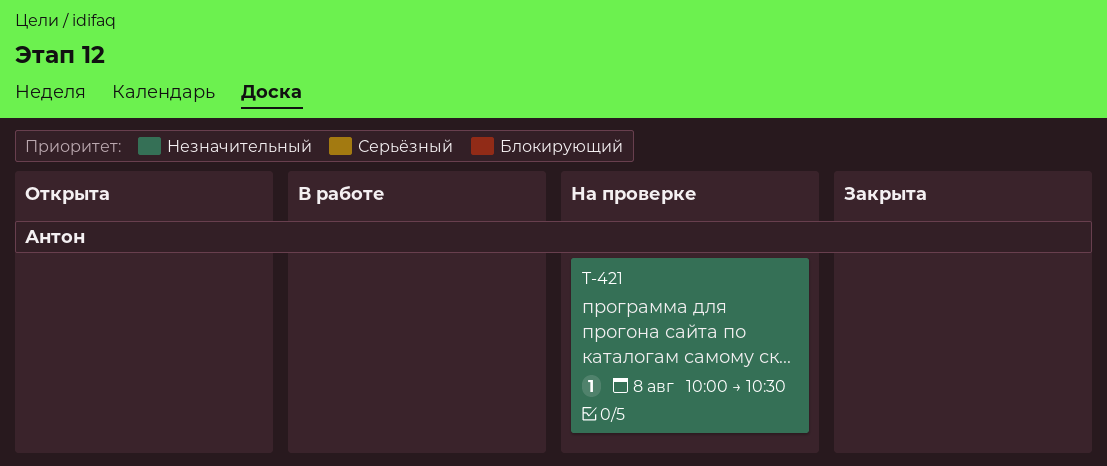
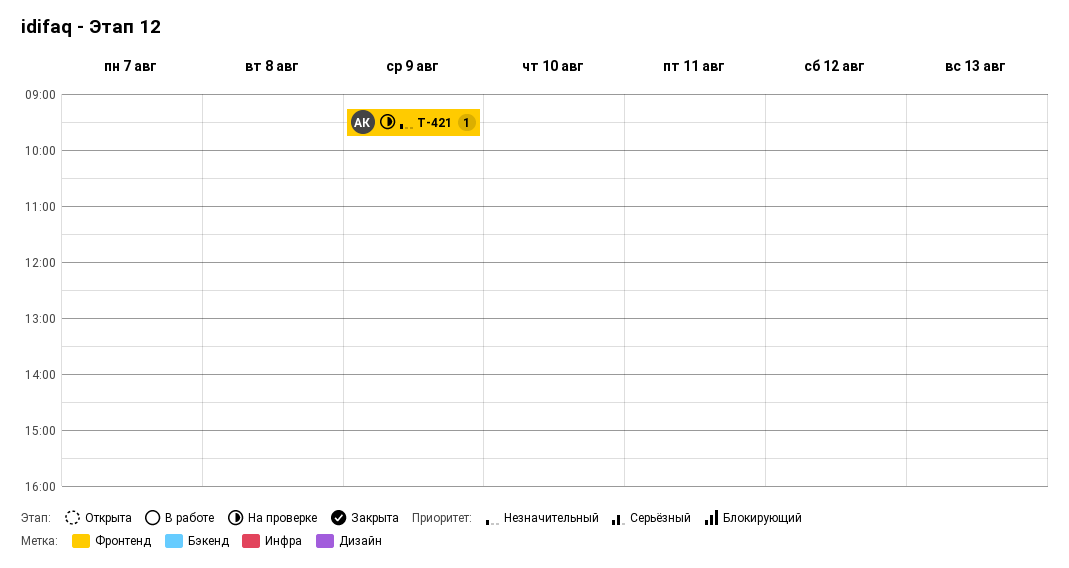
T-421, day: Aug 8 -> Aug 9
T-421, begins: 10:00 -> 09:15
T-421, ends: 10:30 -> 09:45

